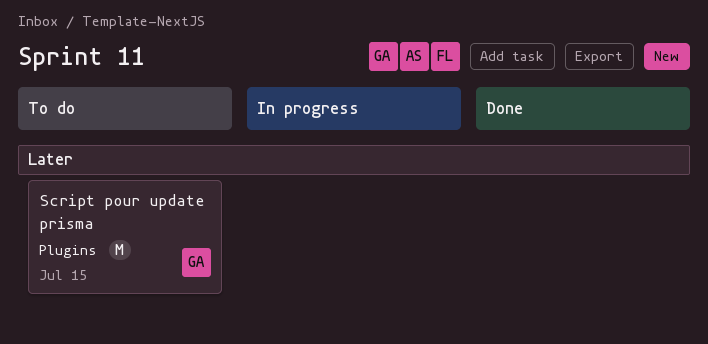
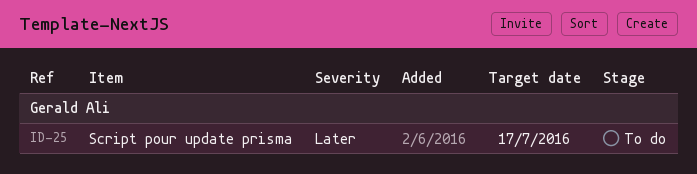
Script pour update prisma, due: Jul 15 -> Jul 17

